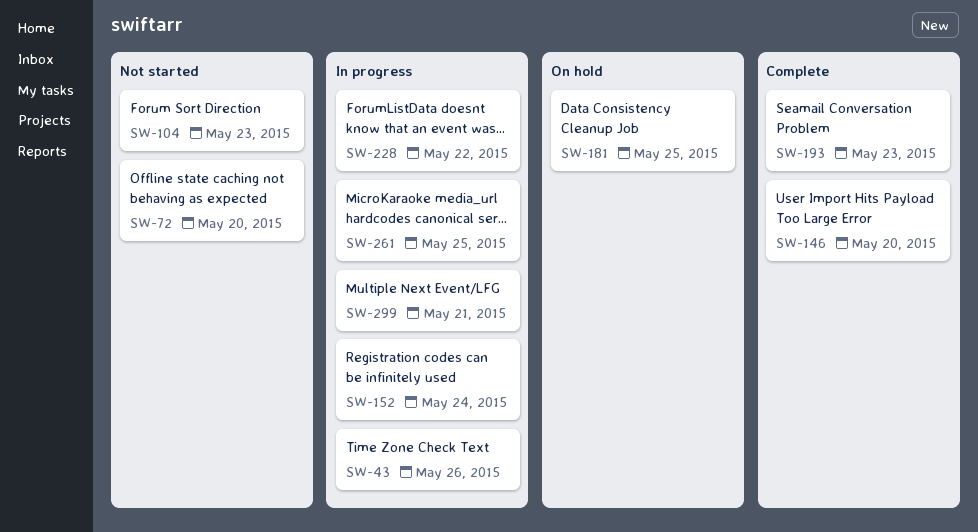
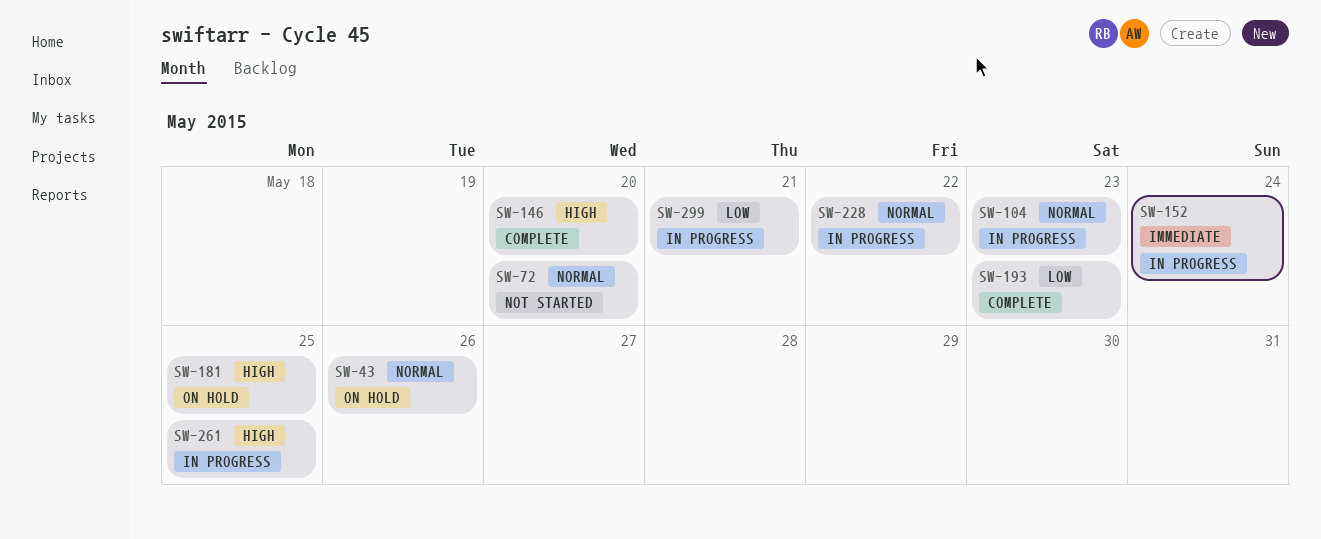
SW-43, status: In progress -> On hold
SW-104, status: Not started -> In progress

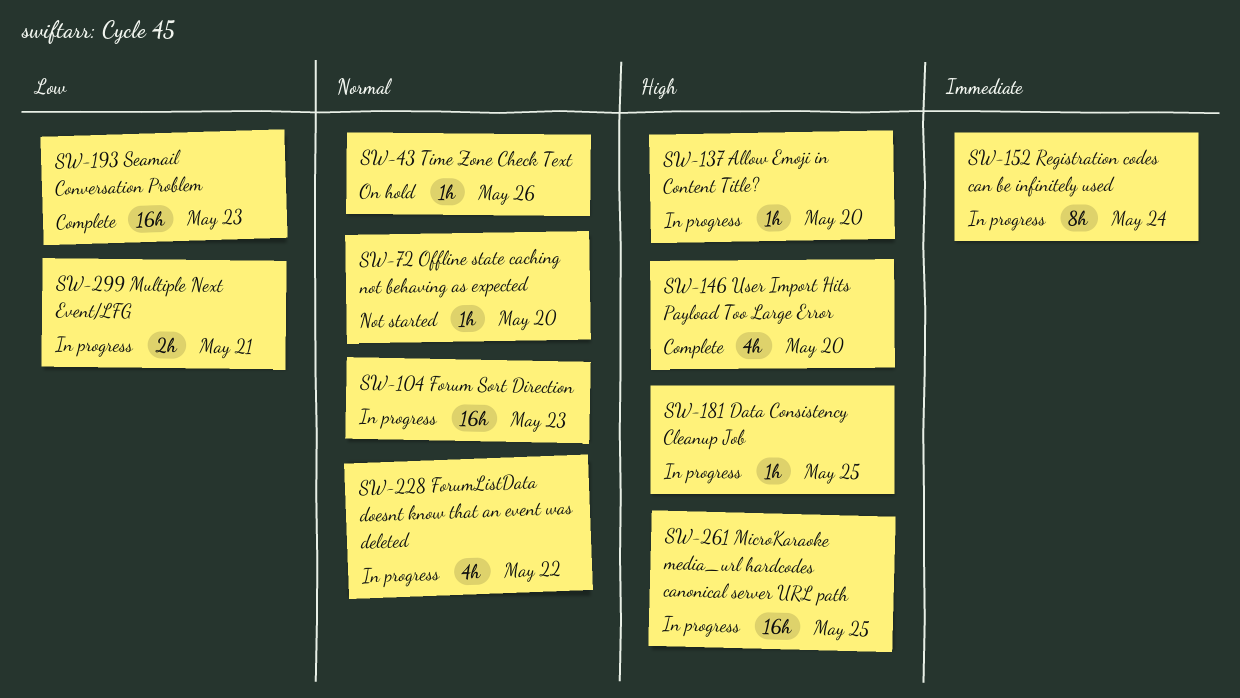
SW-137: none -> present
SW-181, status: On hold -> In progress

